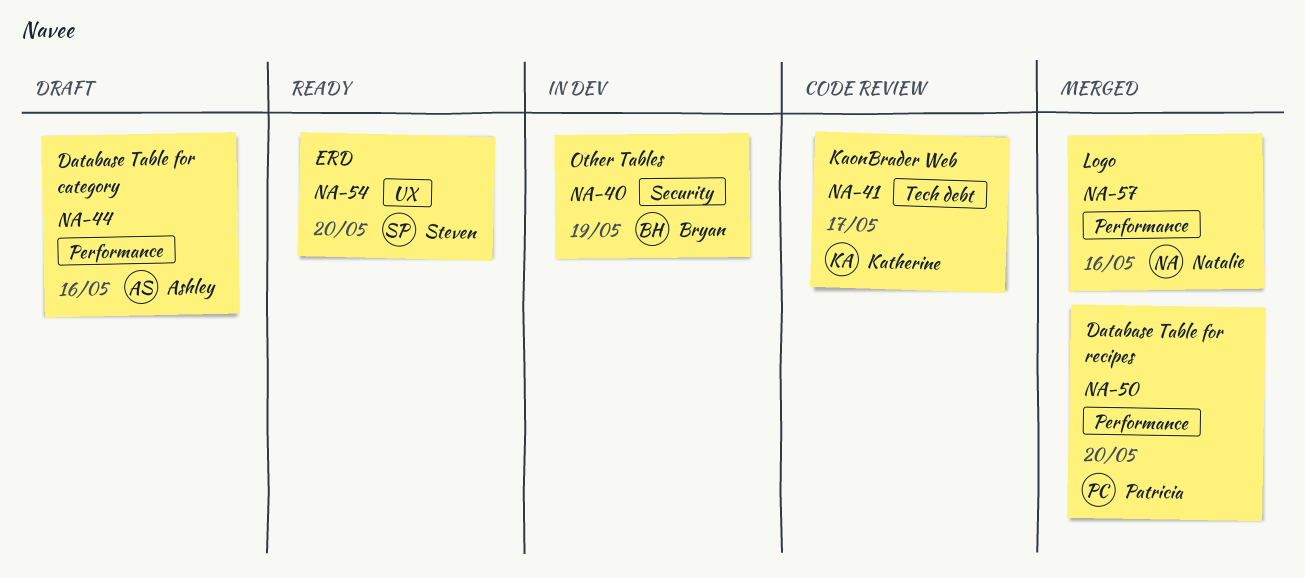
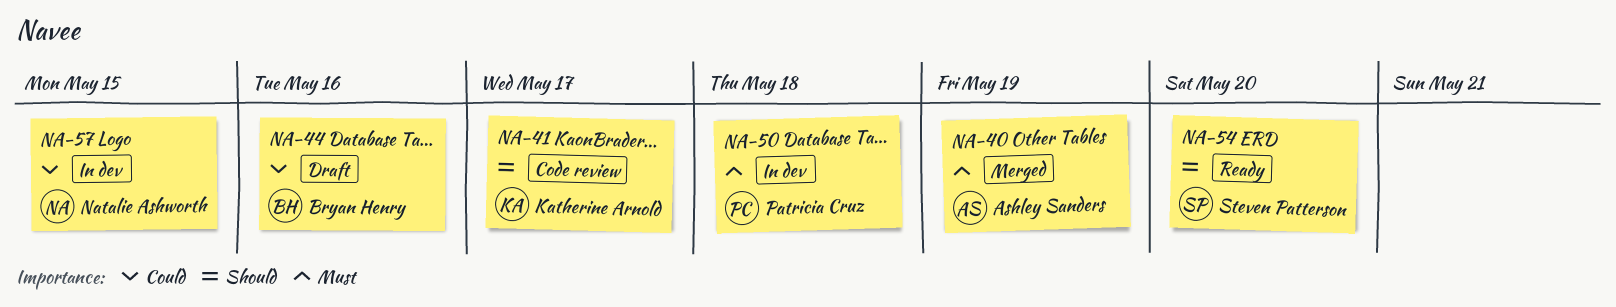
NA-40, status: In dev -> Merged
NA-40, owner: Bryan Henry -> Ashley Sanders
NA-44, owner: Ashley Sanders -> Bryan Henry
NA-50, status: Merged -> In dev
NA-50, due: May 20 -> May 18
NA-57, status: Merged -> In dev
NA-57, due: May 16 -> May 15

